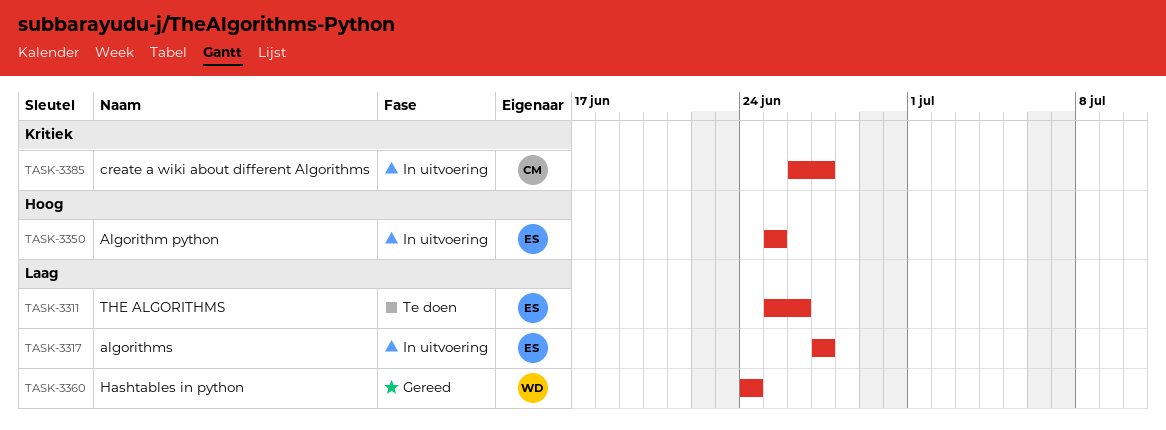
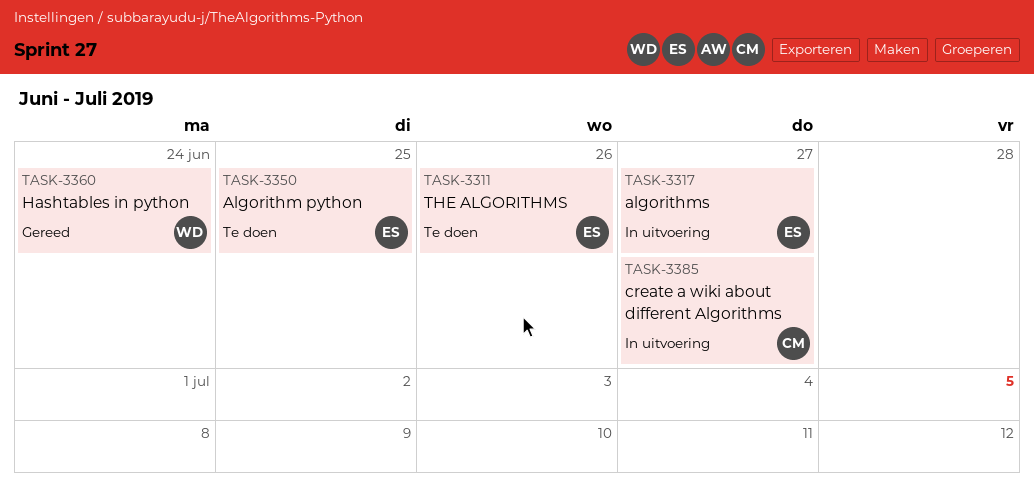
TASK-3350, status: In uitvoering -> Te doen

